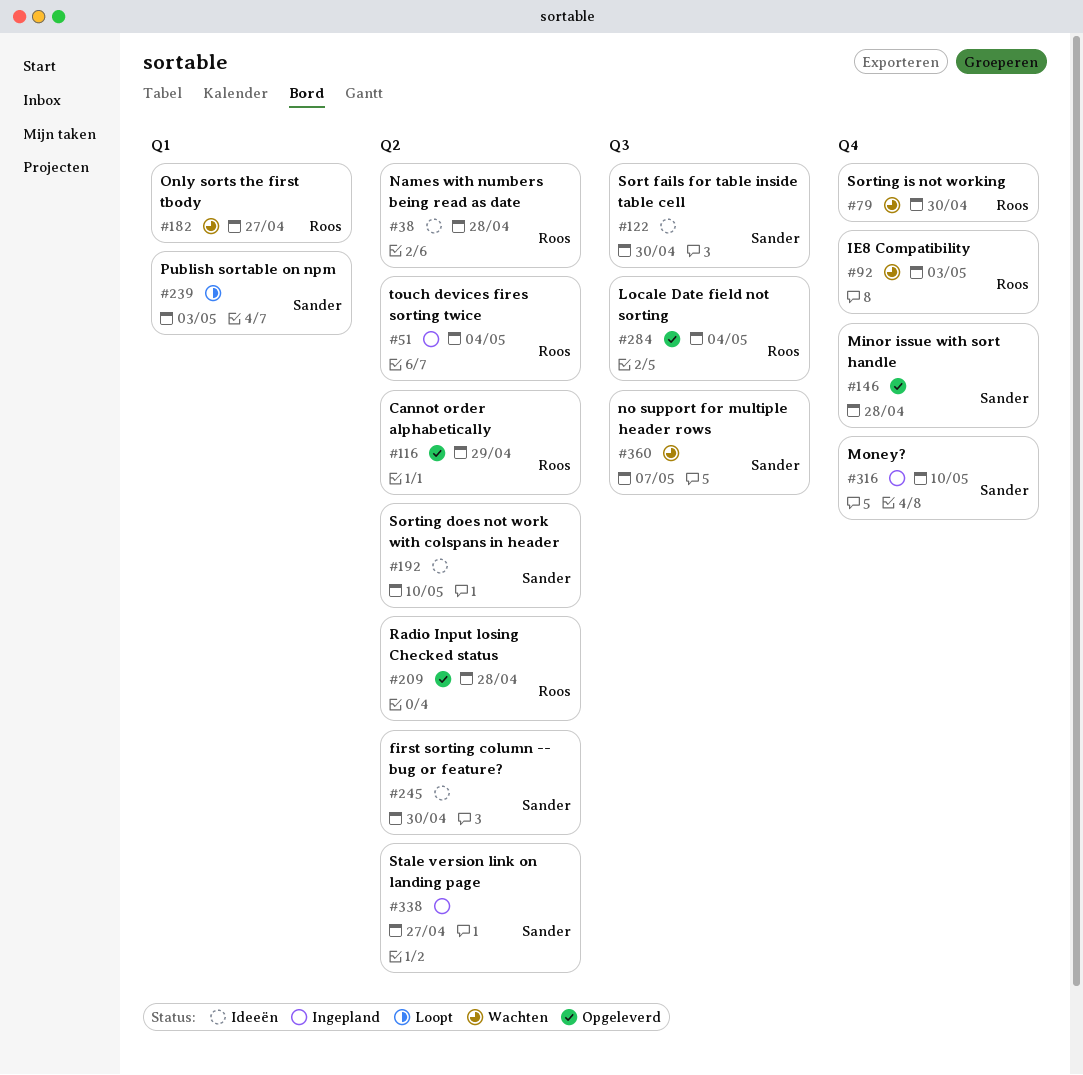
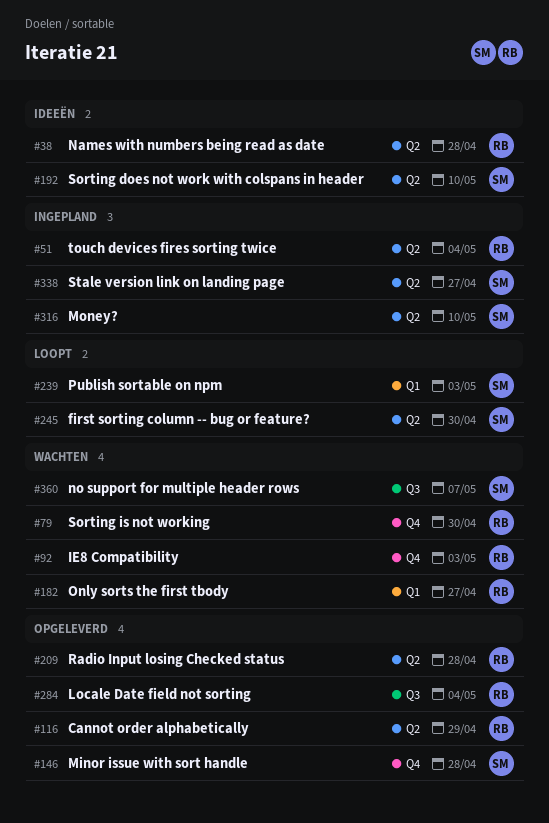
#122: present -> none
#245, status: Ideeën -> Loopt
#316, label: Q4 -> Q2

